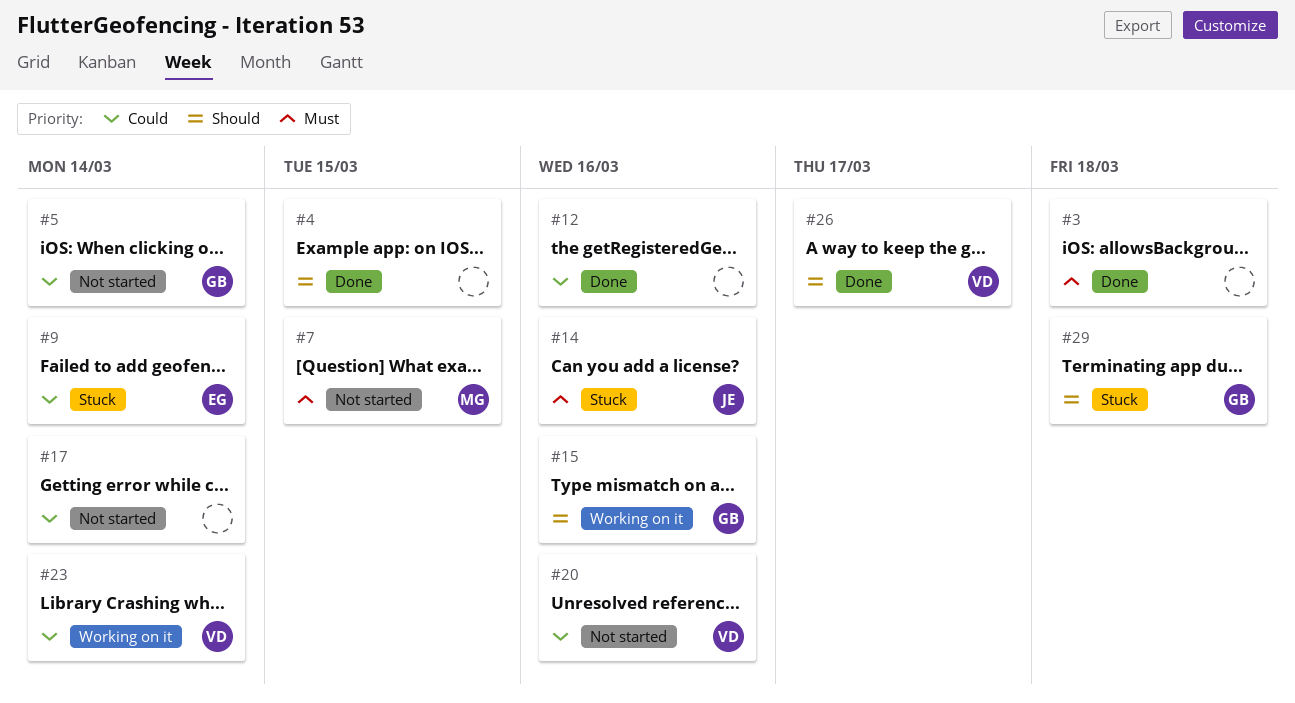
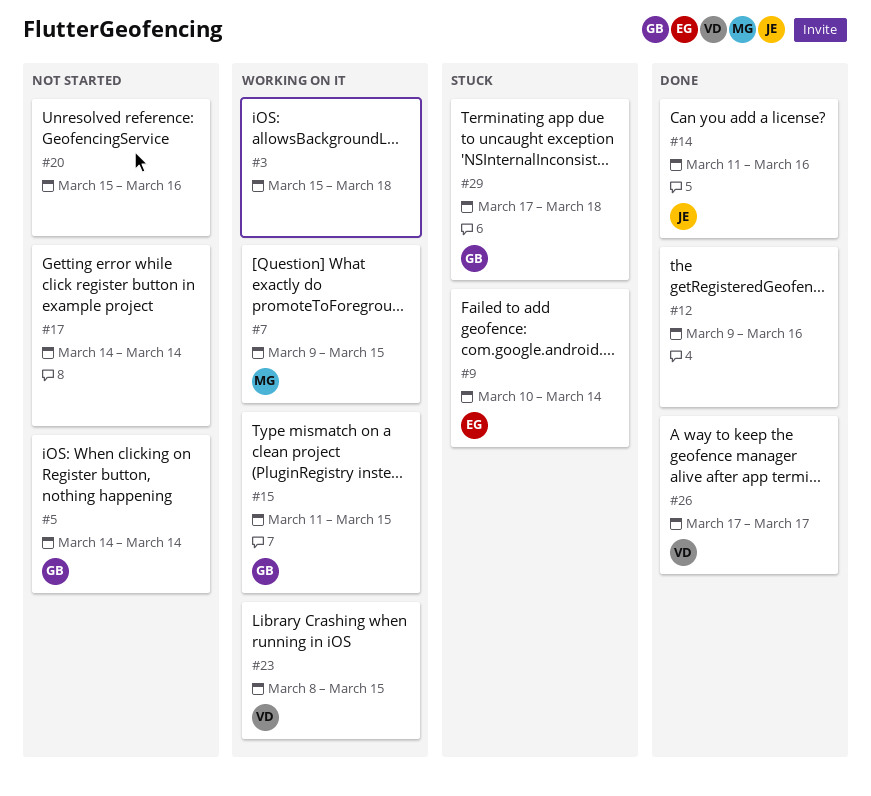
#3, status: Done -> Working on it
#4: present -> none
#7, status: Not started -> Working on it
#14, status: Stuck -> Done
#15, due: Mar 16 -> Mar 15
#20, owner: VD -> none
#23, due: Mar 14 -> Mar 15

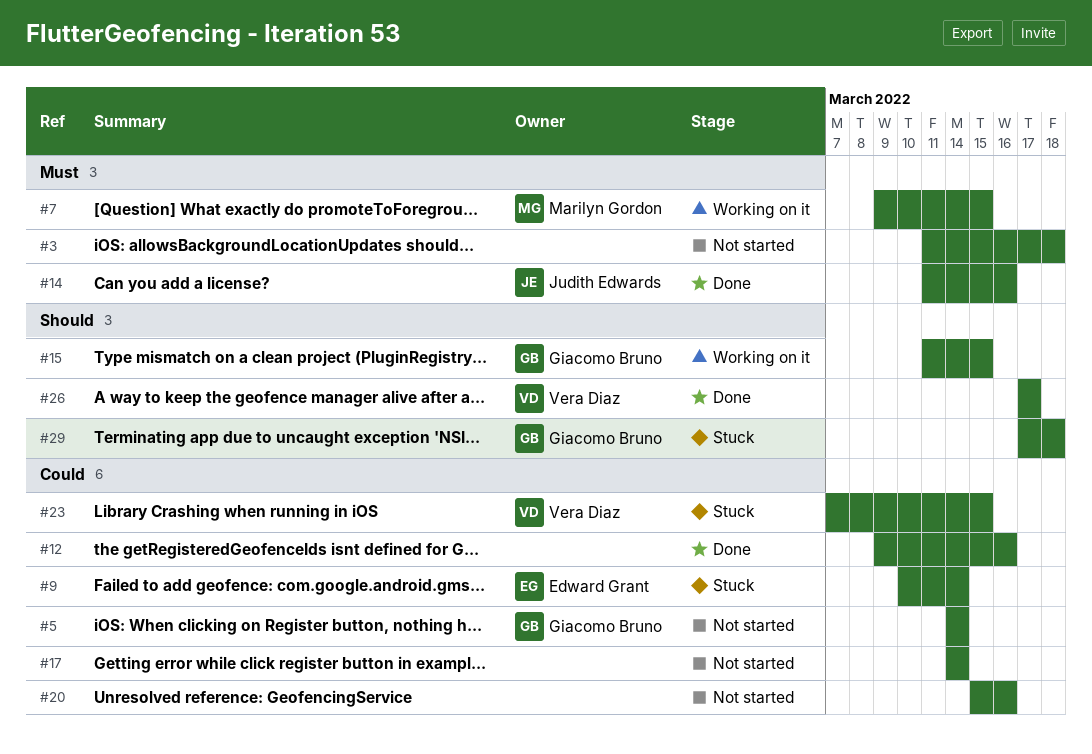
#3, status: Working on it -> Not started
#3, start: Mar 15 -> Mar 11
#23, status: Working on it -> Stuck
#23, start: Mar 8 -> Mar 7

